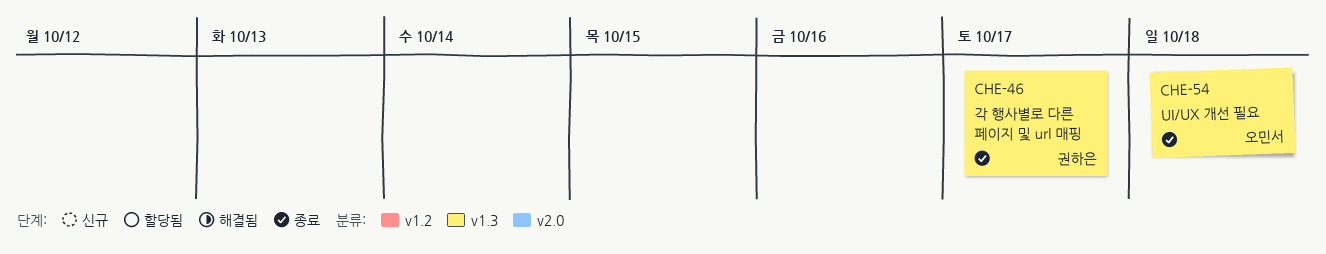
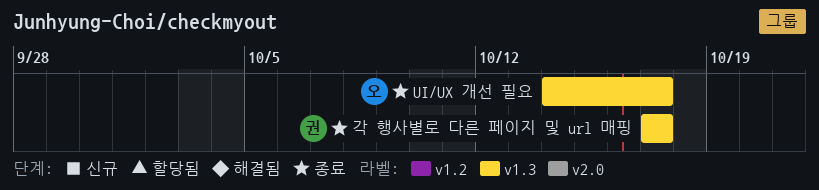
UI/UX 개선 필요, due: Oct 18 -> Oct 17

